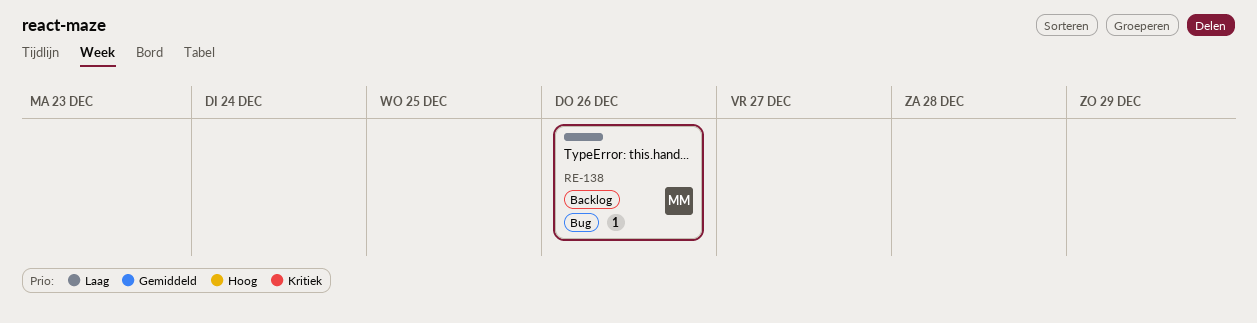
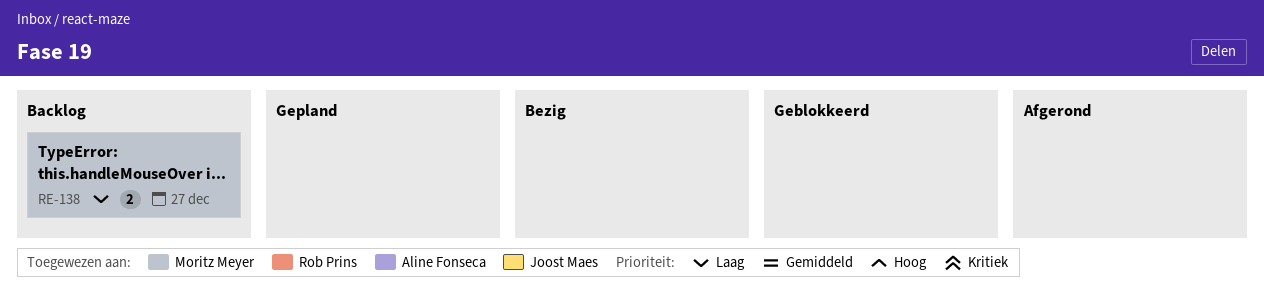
RE-138, estimate: 1 -> 2
RE-138, due: Dec 26 -> Dec 27

